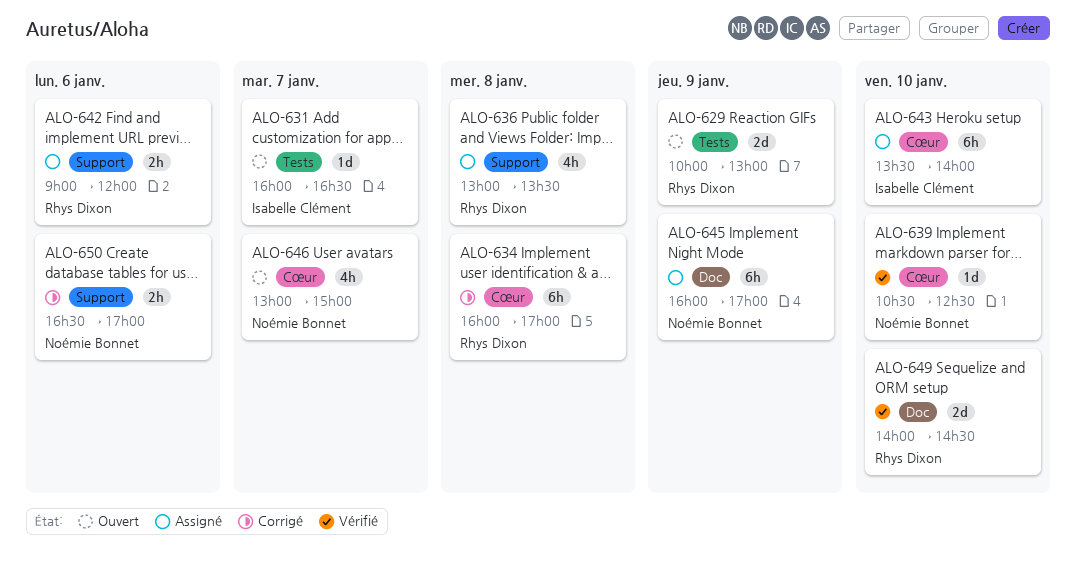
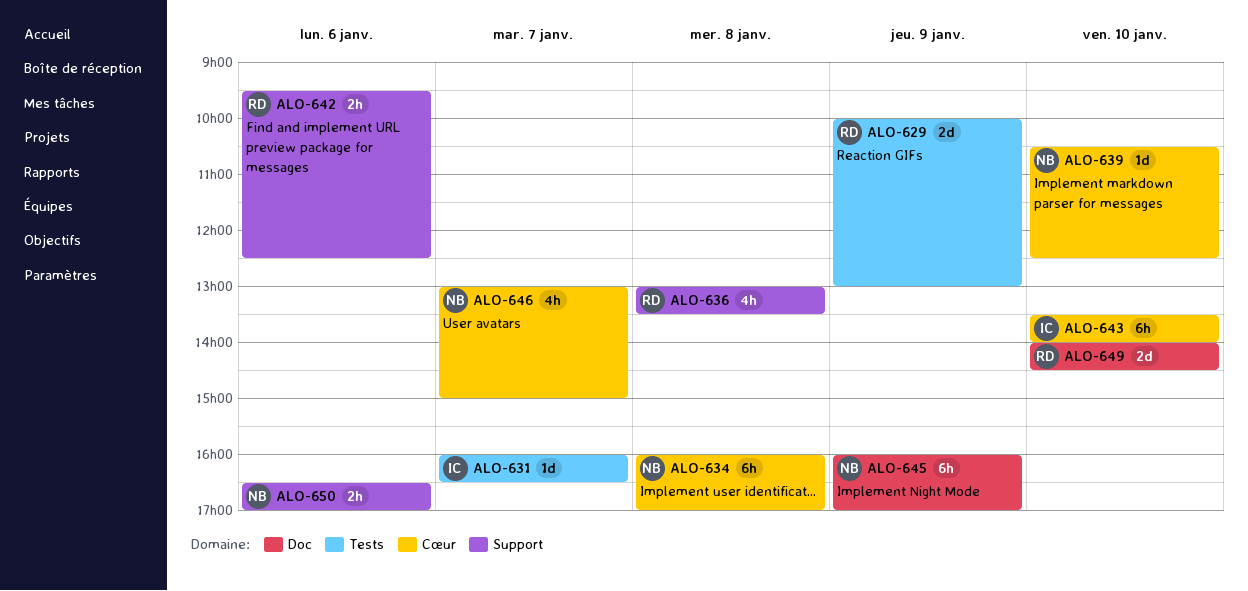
ALO-634, owner: Rhys Dixon -> Noémie Bonnet
ALO-642, begins: 09:00 -> 09:30
ALO-642, ends: 12:00 -> 12:30

